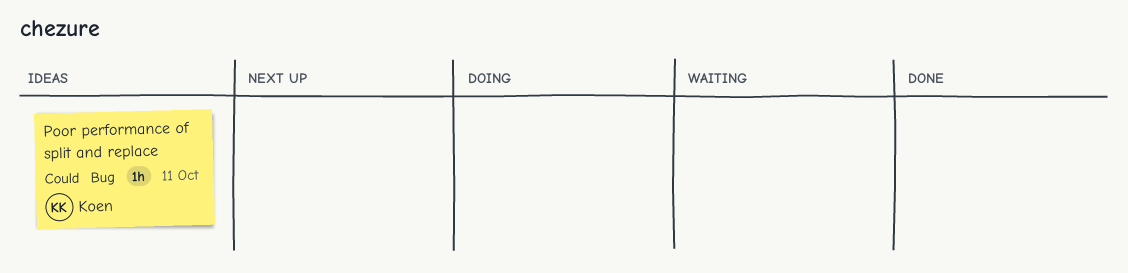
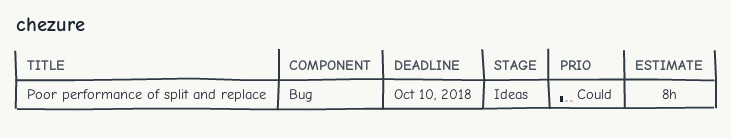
Poor performance of split and replace, estimate: 1h -> 8h
Poor performance of split and replace, due: Oct 11 -> Oct 10

